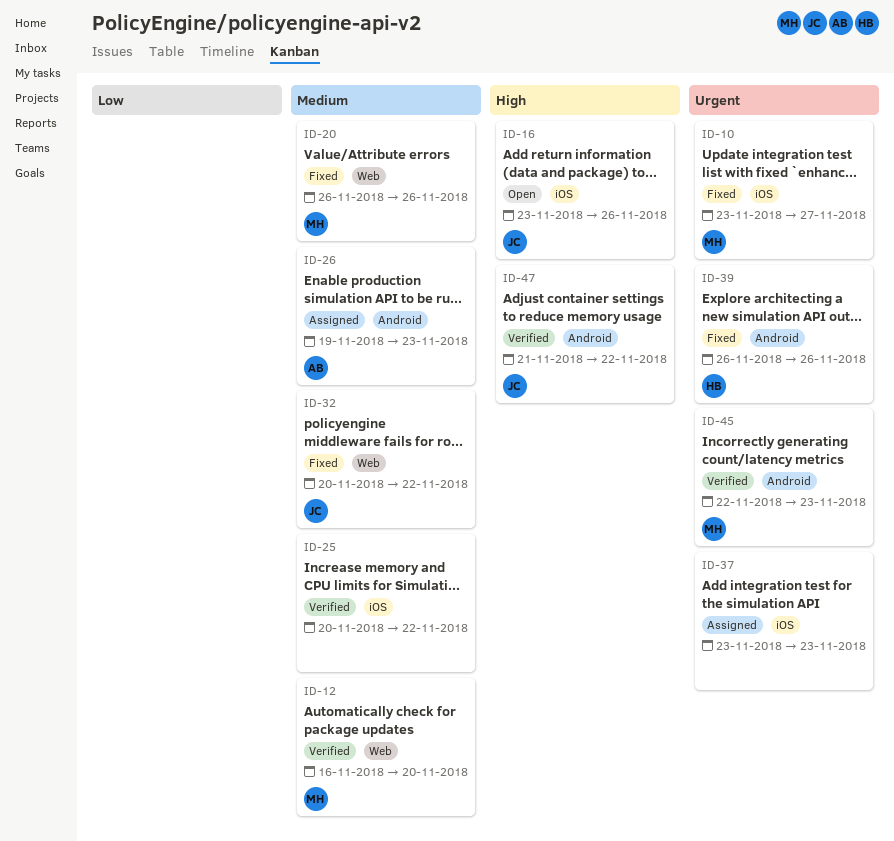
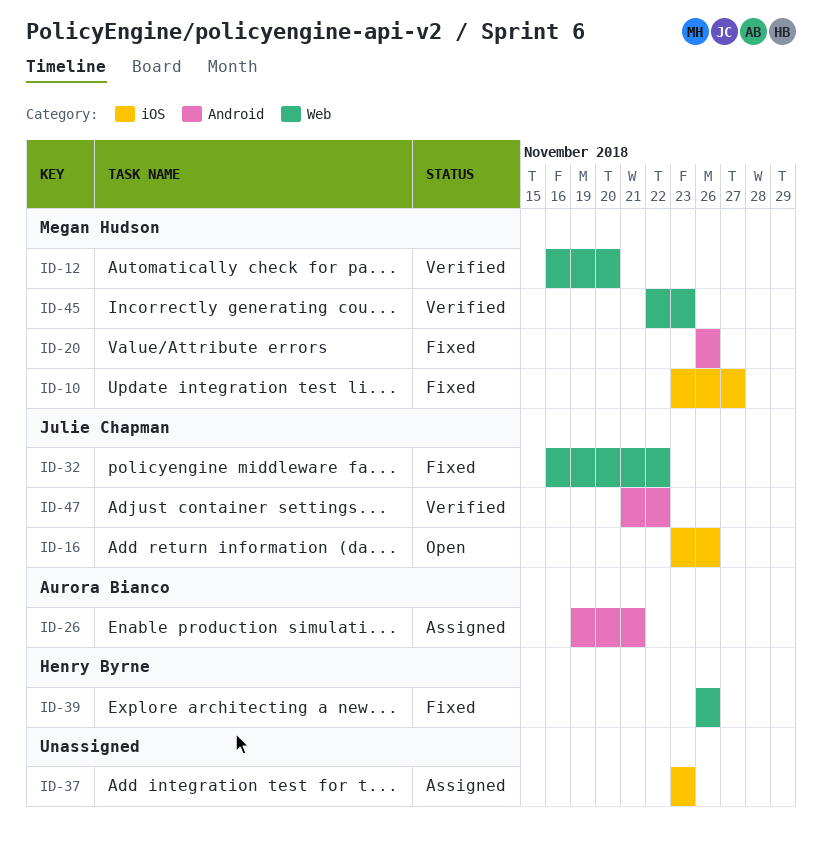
ID-20, label: Web -> Android
ID-25: present -> none
ID-26, due: Nov 23 -> Nov 21
ID-32, start: Nov 20 -> Nov 16
ID-39, label: Android -> Web
ID-45, label: Android -> Web

